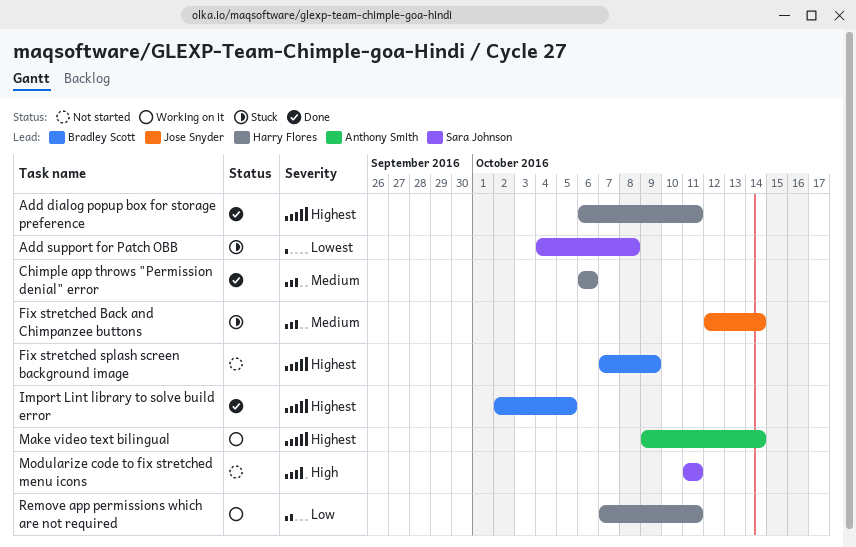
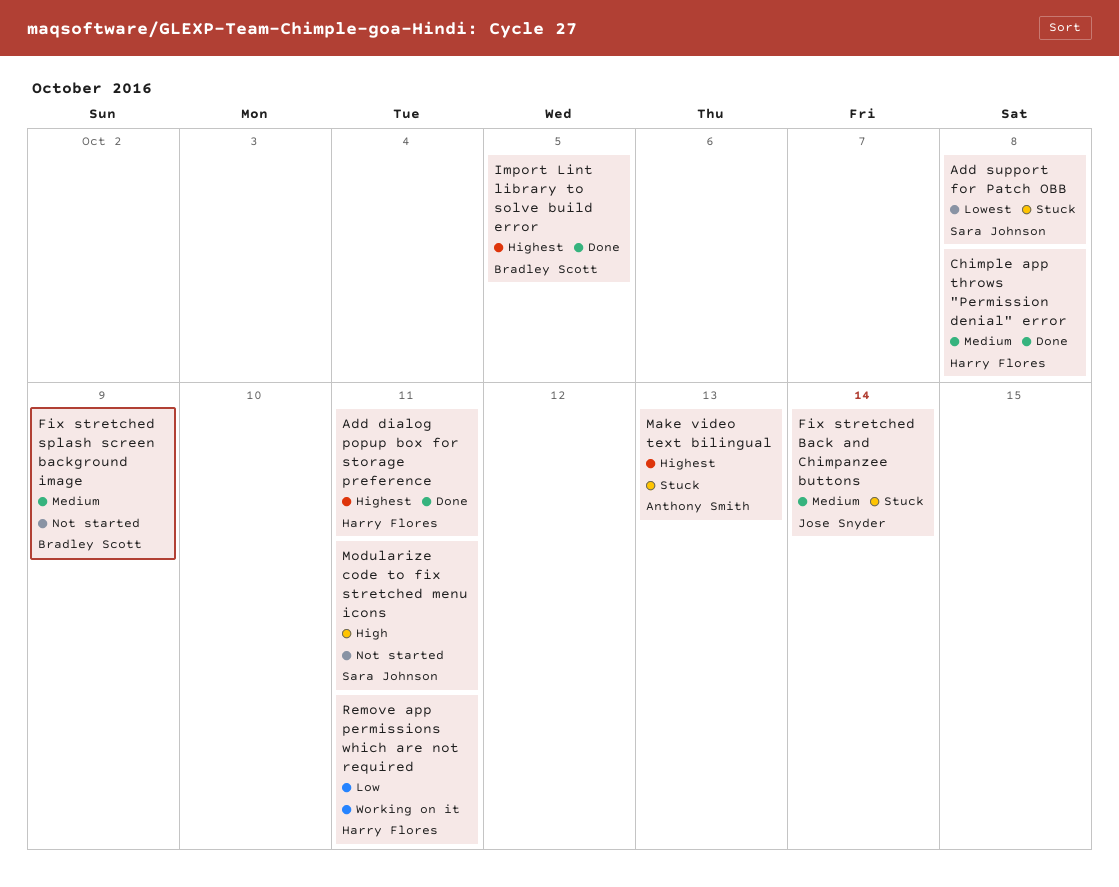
Chimple app throws "Permission denial" error, due: Oct 6 -> Oct 8
Fix stretched splash screen background image, priority: Highest -> Medium
Make video text bilingual, status: Working on it -> Stuck
Make video text bilingual, due: Oct 14 -> Oct 13

